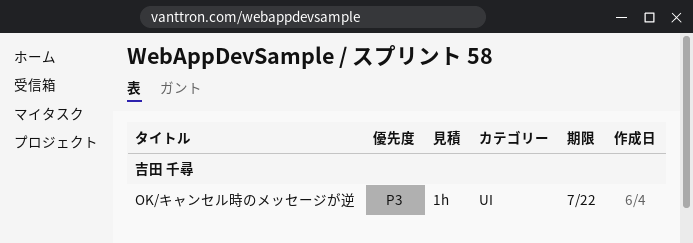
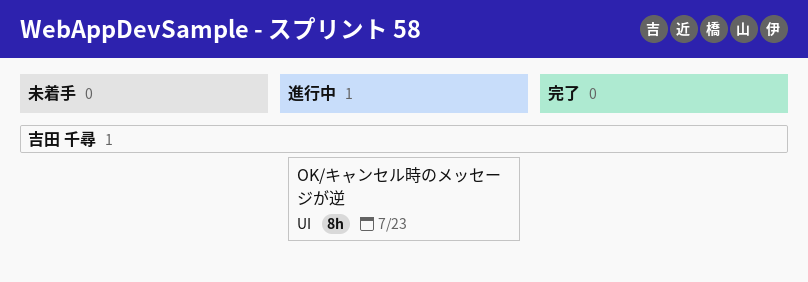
OK/キャンセル時のメッセージが逆, estimate: 1h -> 8h
OK/キャンセル時のメッセージが逆, due: Jul 22 -> Jul 23

